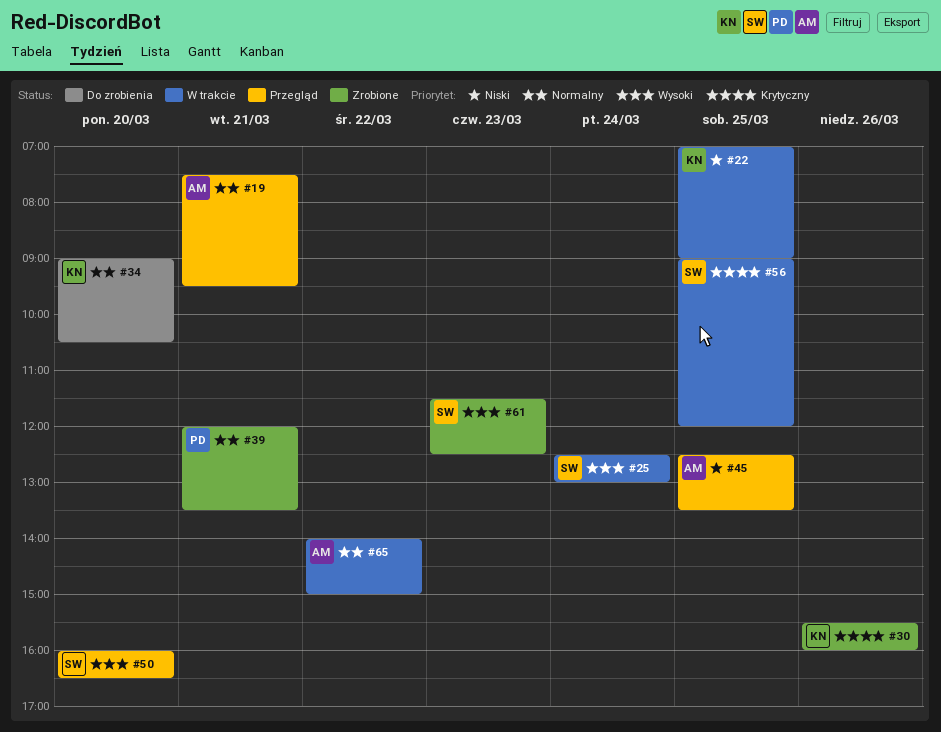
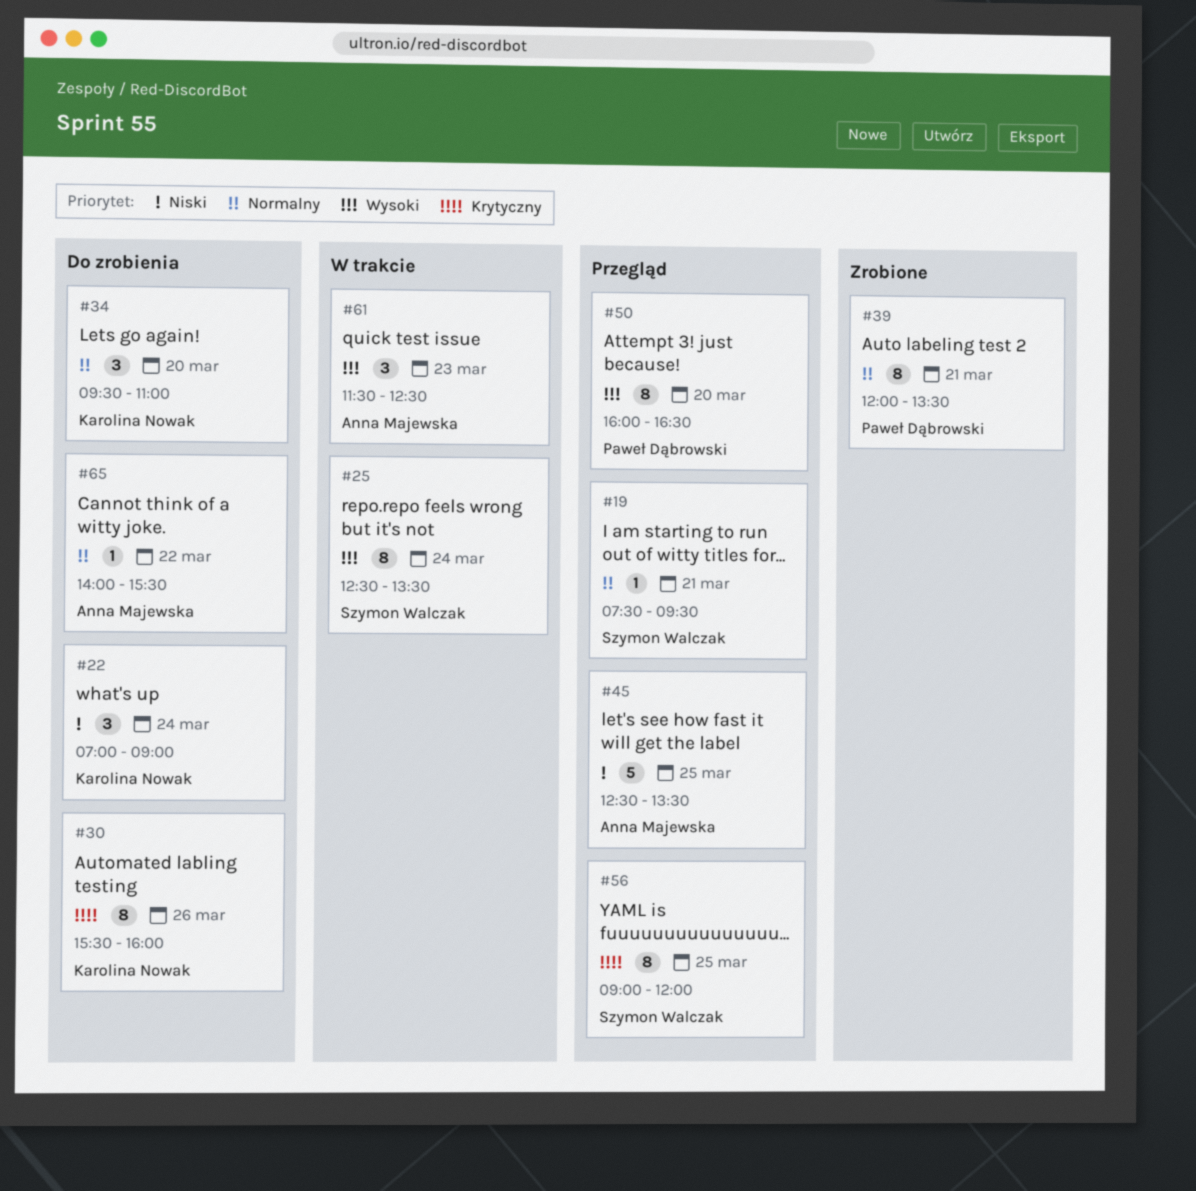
#19, owner: Anna Majewska -> Szymon Walczak
#22, status: W trakcie -> Do zrobienia
#22, day: Mar 25 -> Mar 24
#25, ends: 13:00 -> 13:30
#30, status: Zrobione -> Do zrobienia
#34, begins: 09:00 -> 09:30
#34, ends: 10:30 -> 11:00
#50, owner: Szymon Walczak -> Paweł Dąbrowski
#56, status: W trakcie -> Przegląd
#61, status: Zrobione -> W trakcie
#61, owner: Szymon Walczak -> Anna Majewska
#65, status: W trakcie -> Do zrobienia
#65, ends: 15:00 -> 15:30

